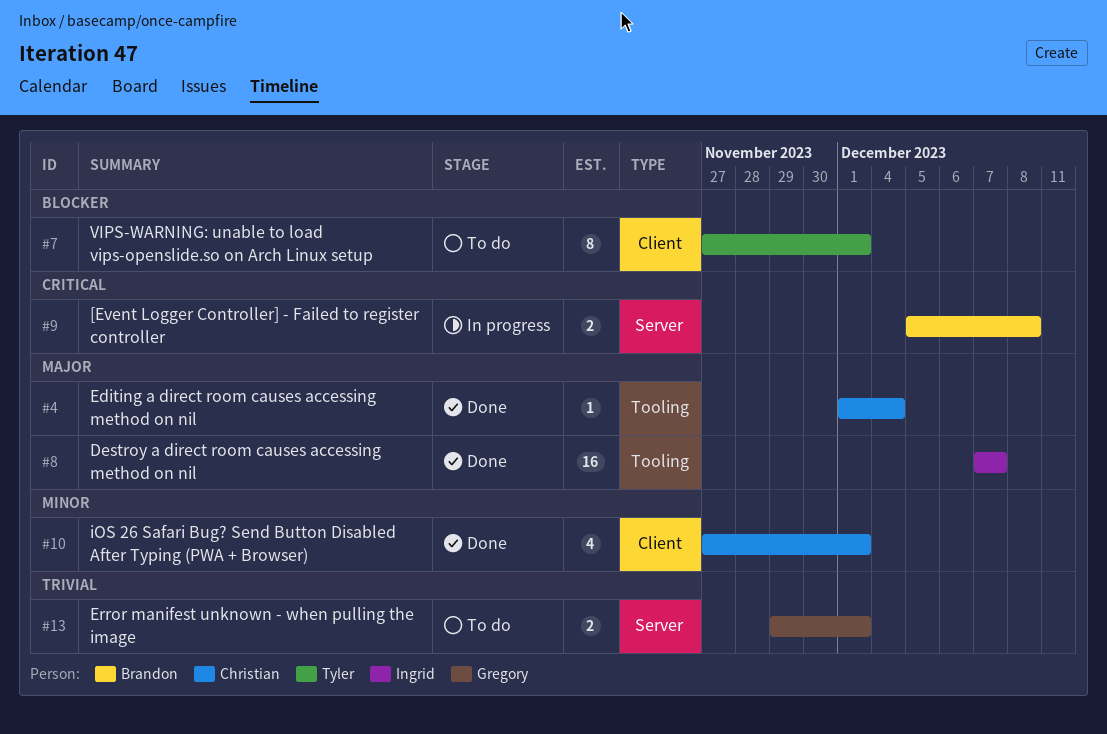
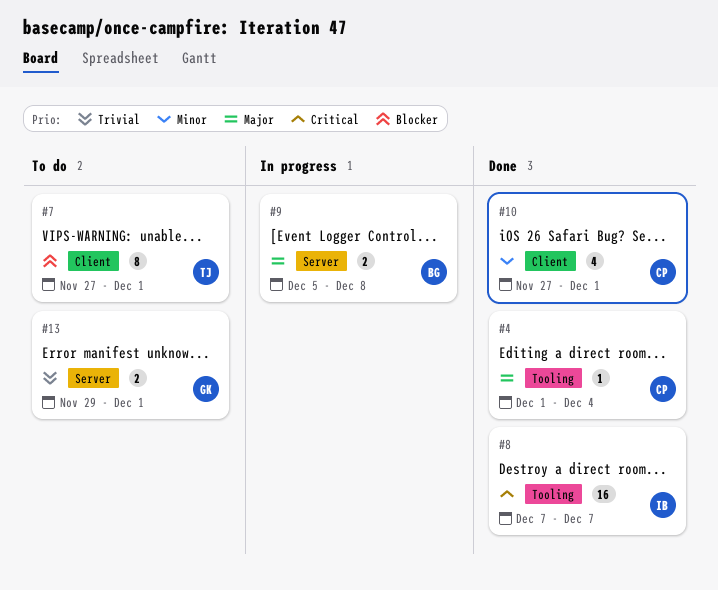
#8, priority: Major -> Critical
#9, priority: Critical -> Major

